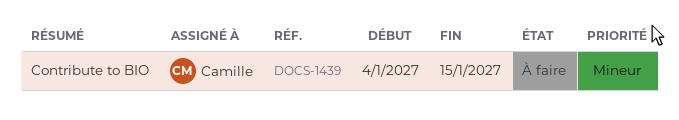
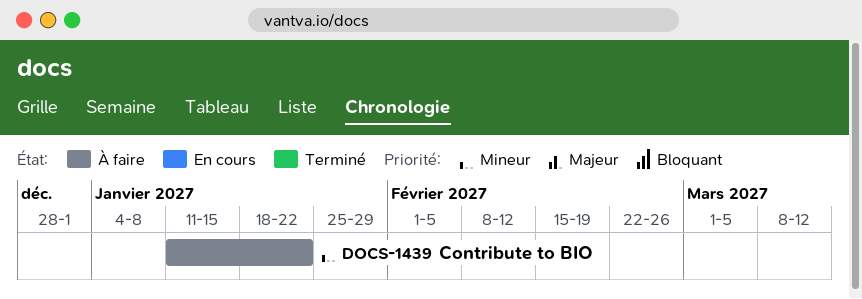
DOCS-1439, start: Jan 4 -> Jan 11
DOCS-1439, due: Jan 15 -> Jan 22

